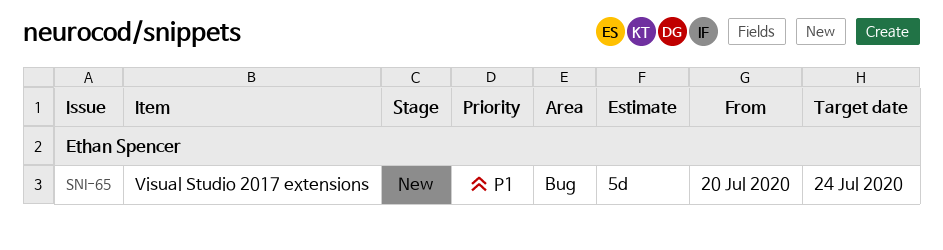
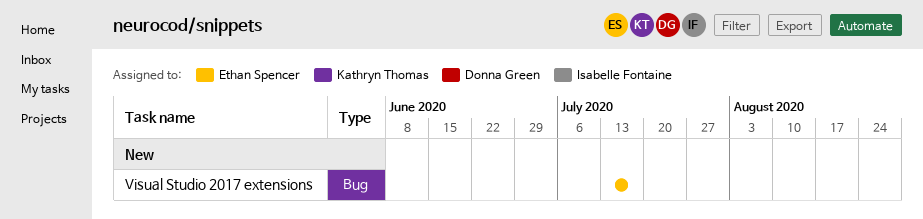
Visual Studio 2017 extensions, start: Jul 20 -> Jul 13
Visual Studio 2017 extensions, due: Jul 24 -> Jul 17

